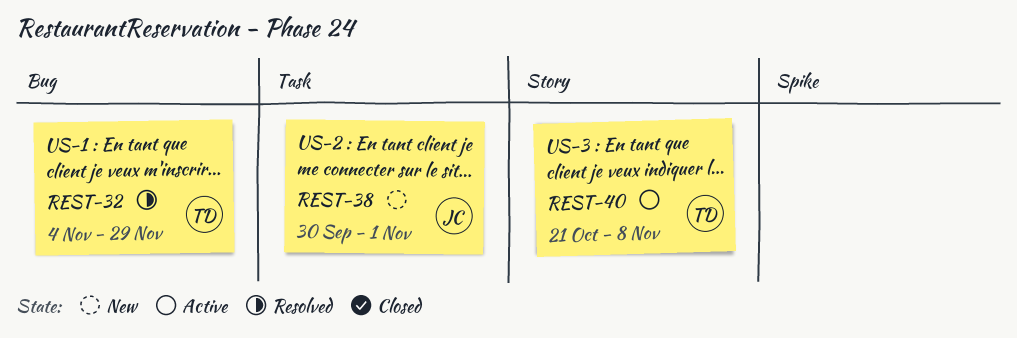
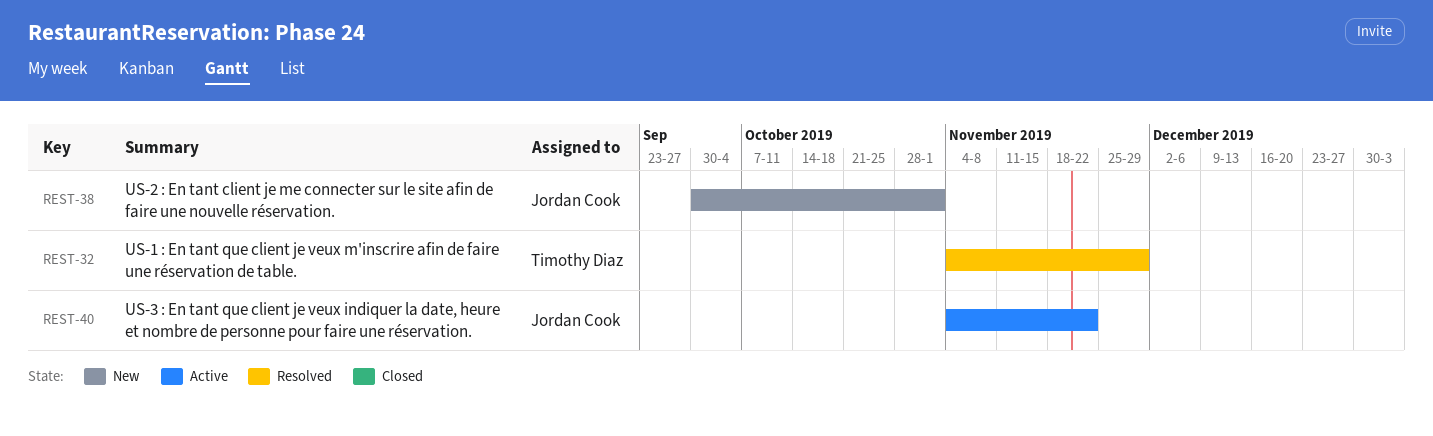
REST-40, owner: Timothy Diaz -> Jordan Cook
REST-40, start: Oct 21 -> Nov 4
REST-40, due: Nov 8 -> Nov 22

